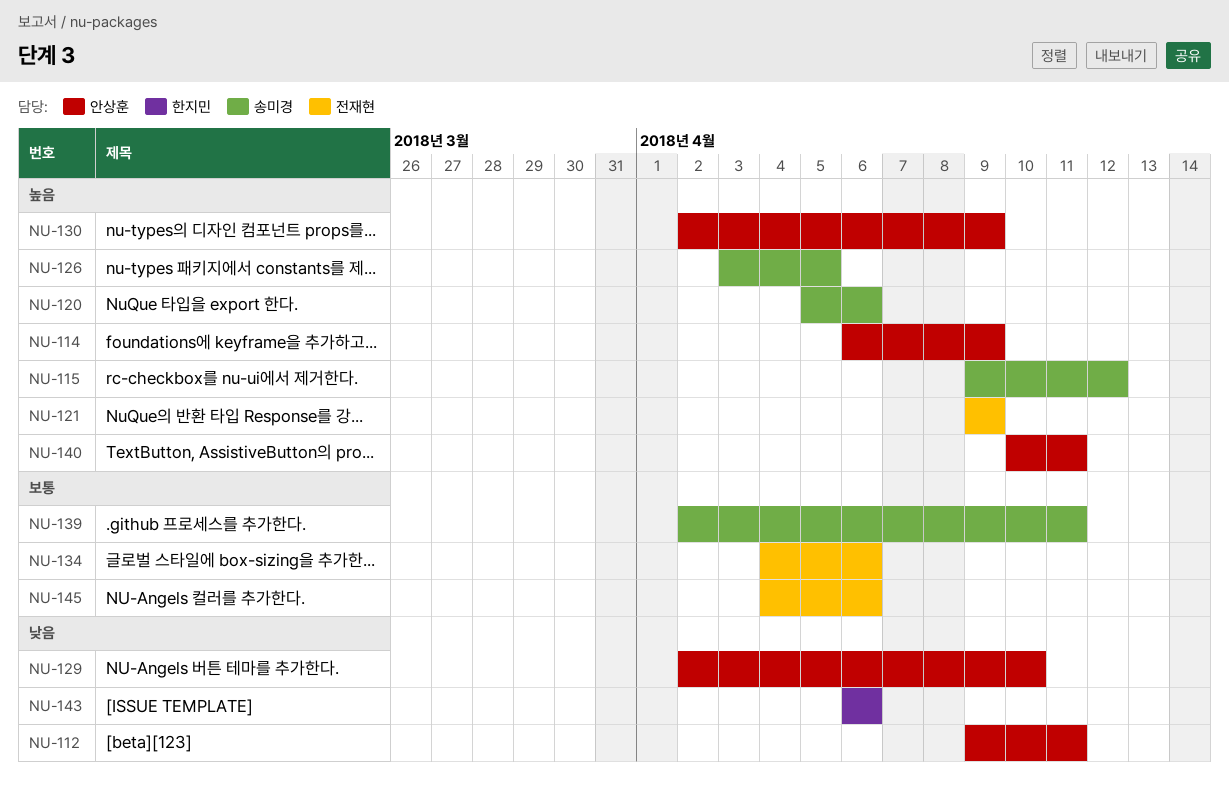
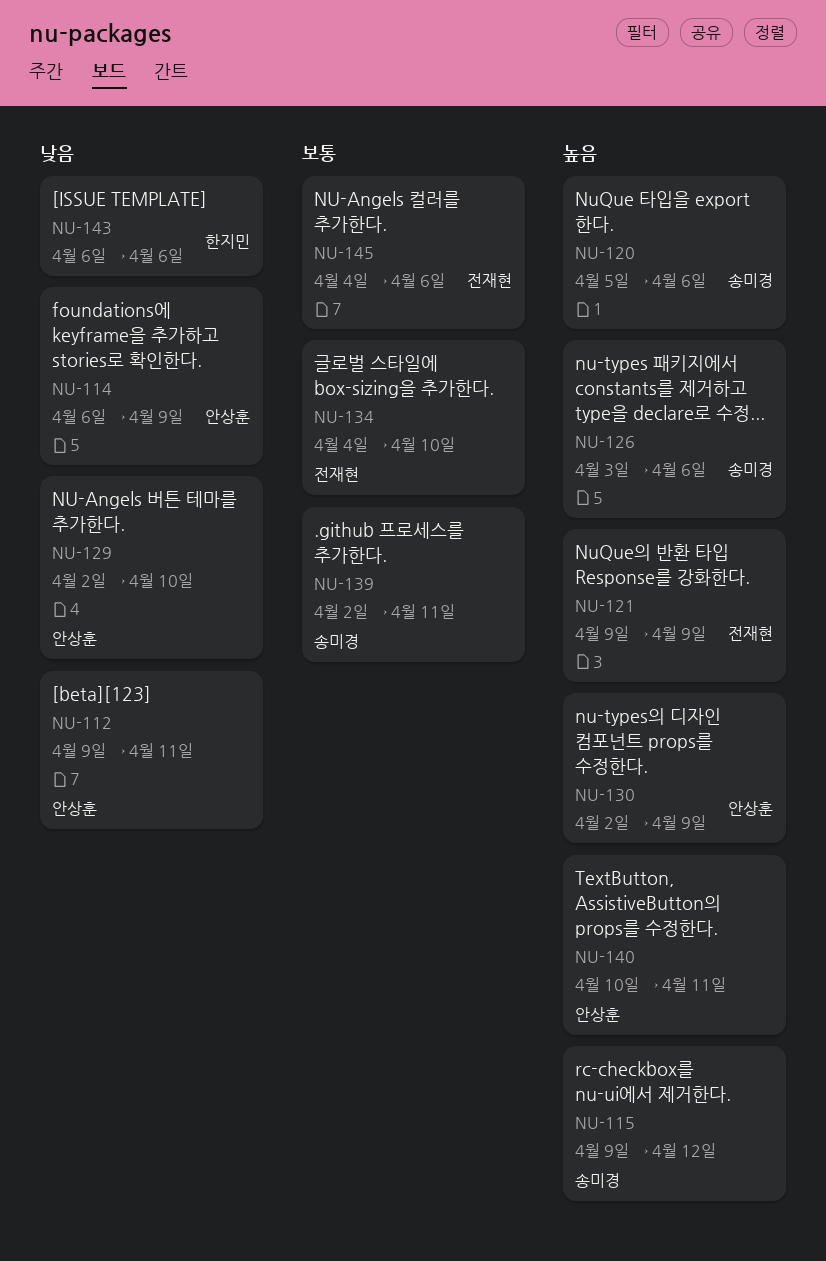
NU-114, priority: 높음 -> 낮음
NU-126, due: Apr 5 -> Apr 6
NU-134, due: Apr 6 -> Apr 10

